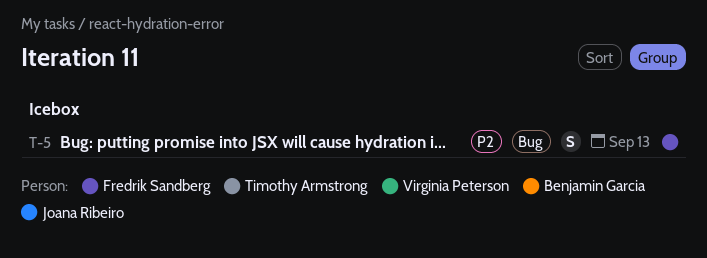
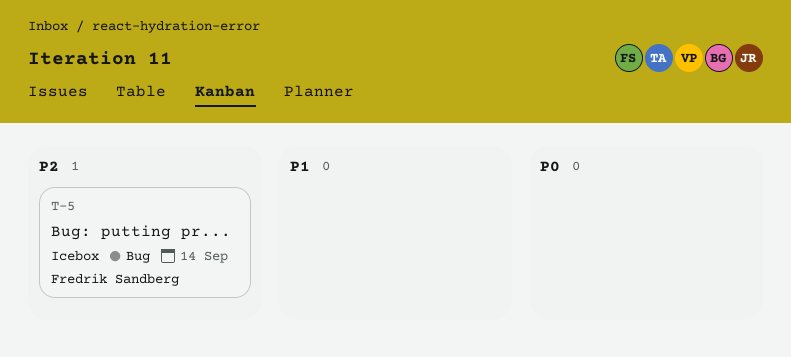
T-5, due: Sep 13 -> Sep 14

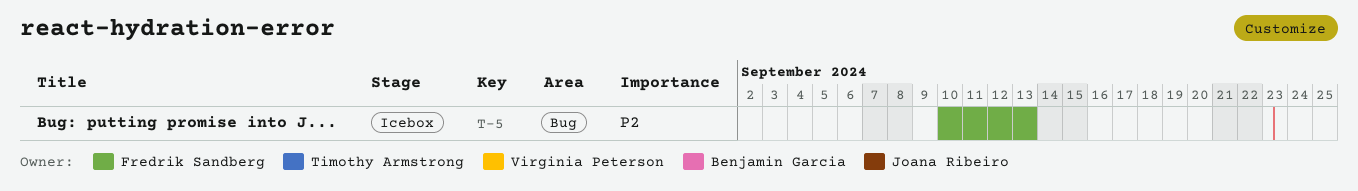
T-5, due: Sep 14 -> Sep 13

